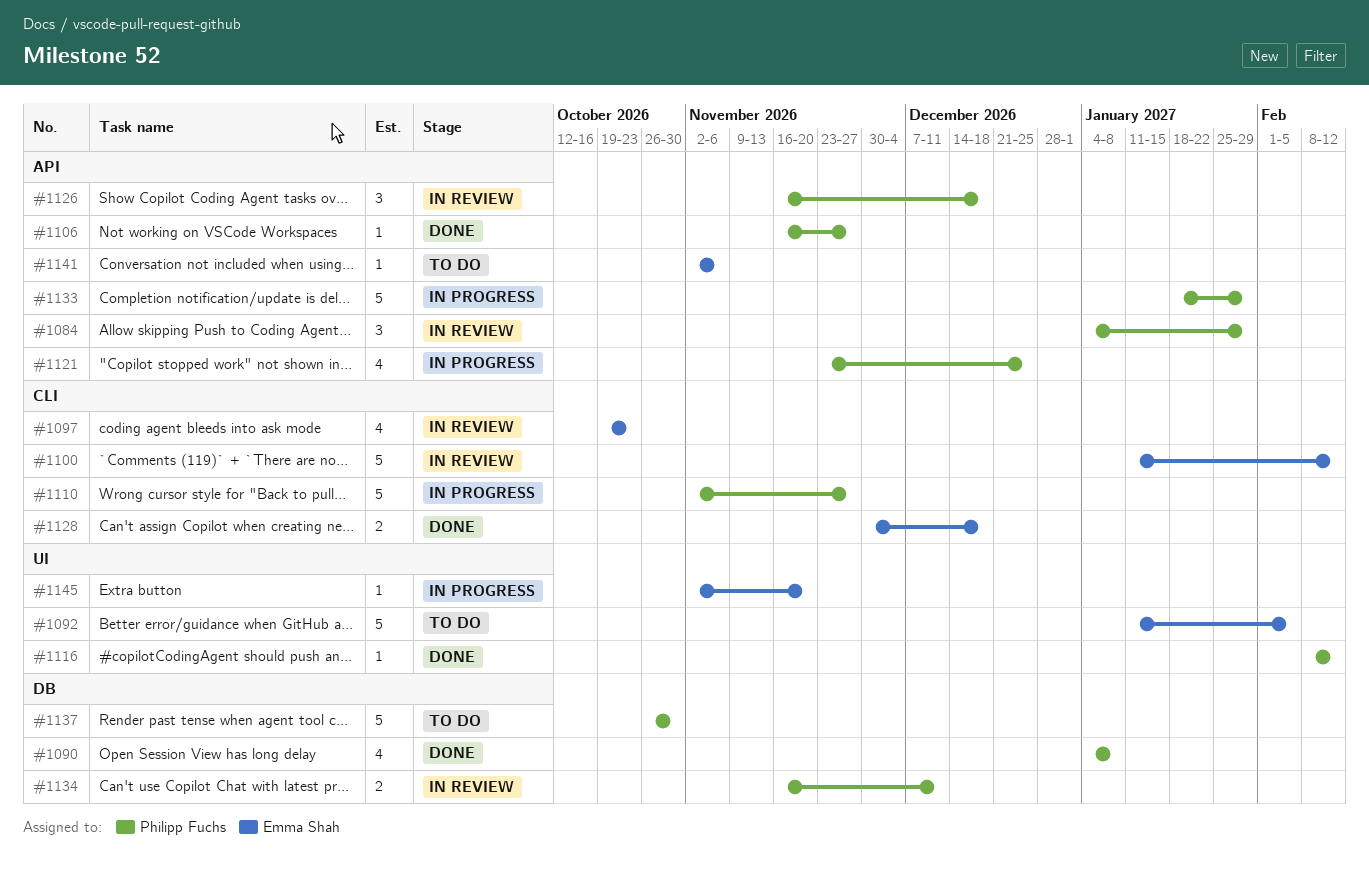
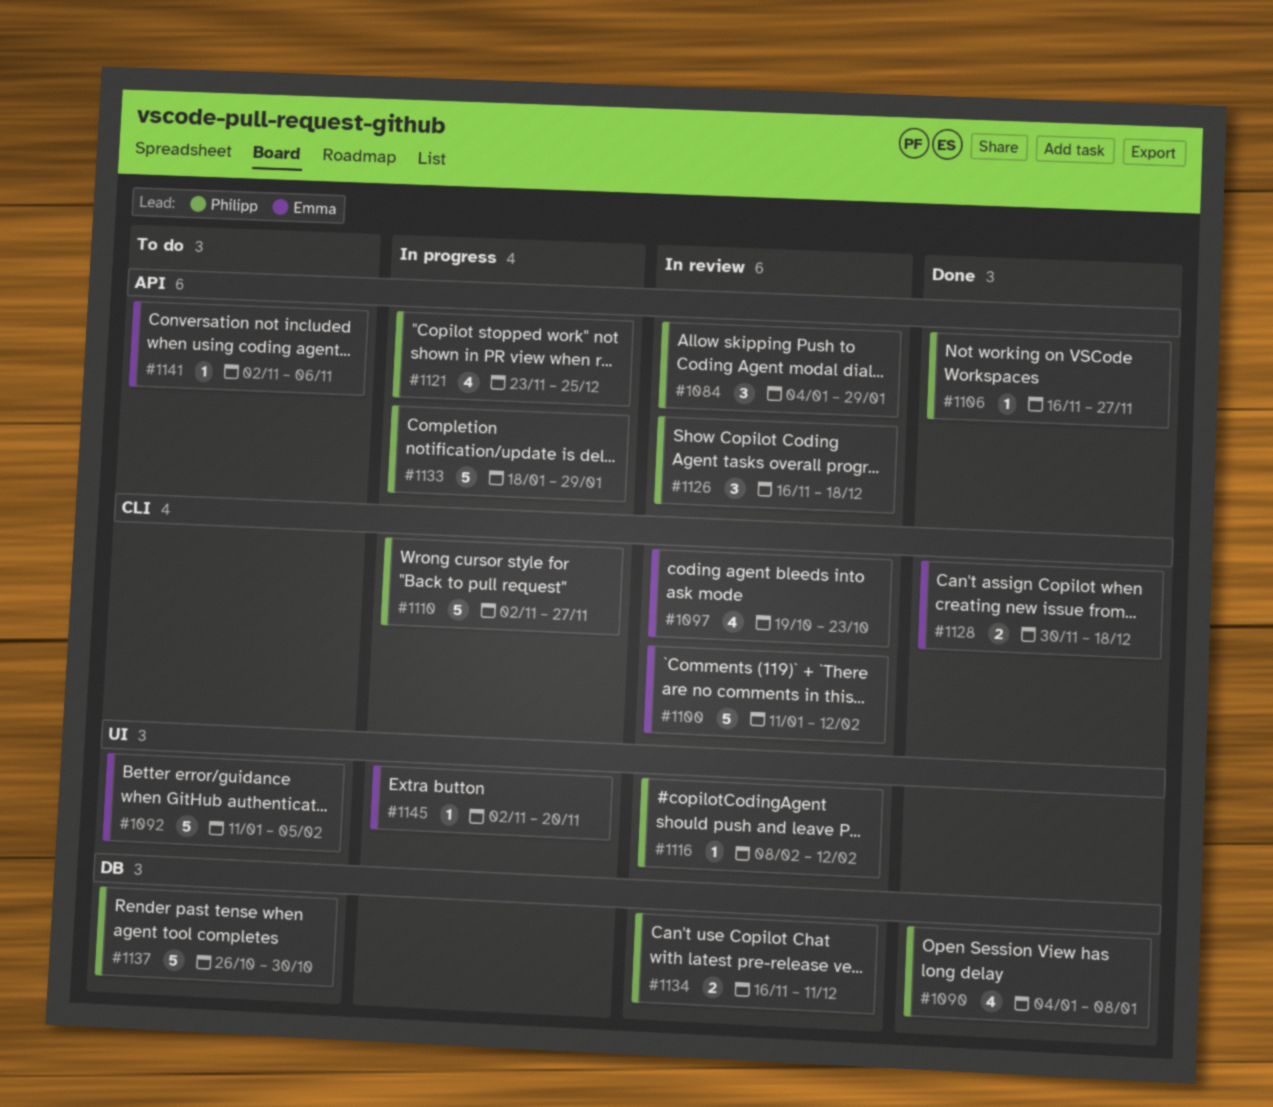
#1116, status: Done -> In review

